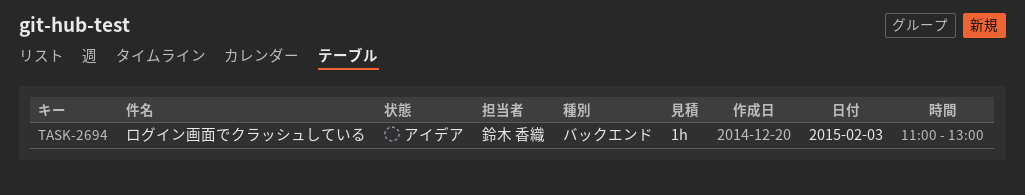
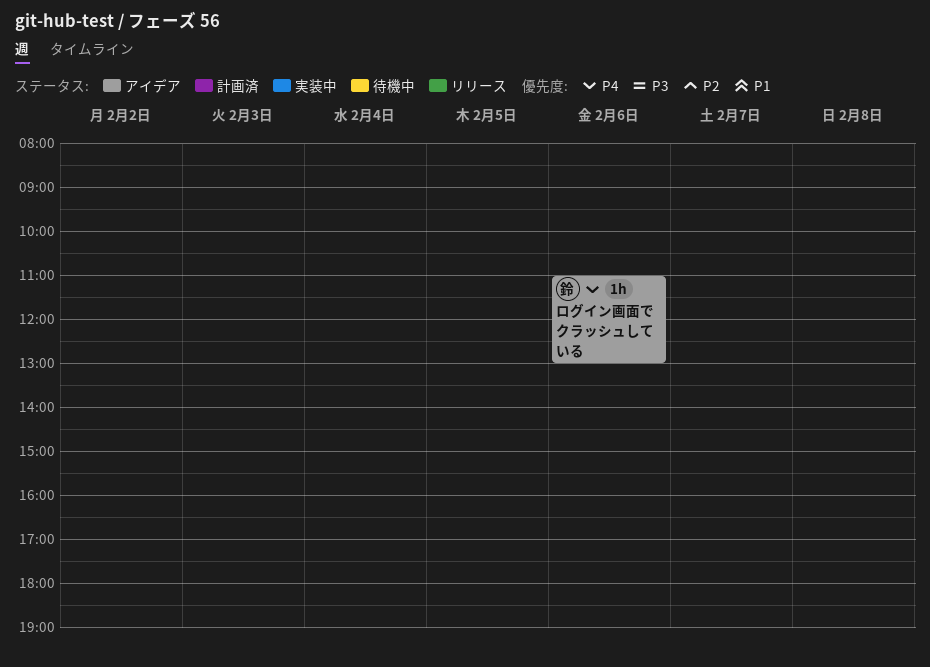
ログイン画面でクラッシュしている, day: Feb 3 -> Feb 6

